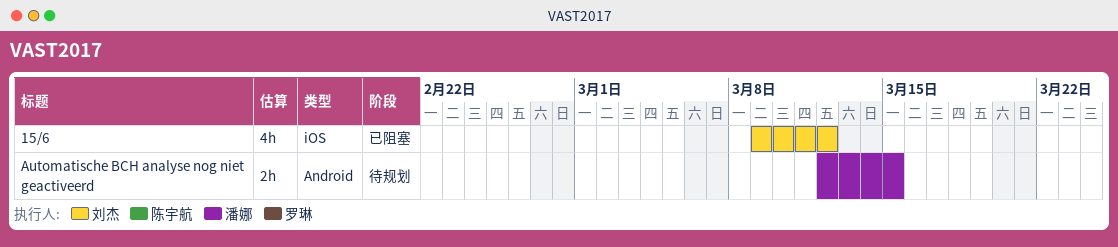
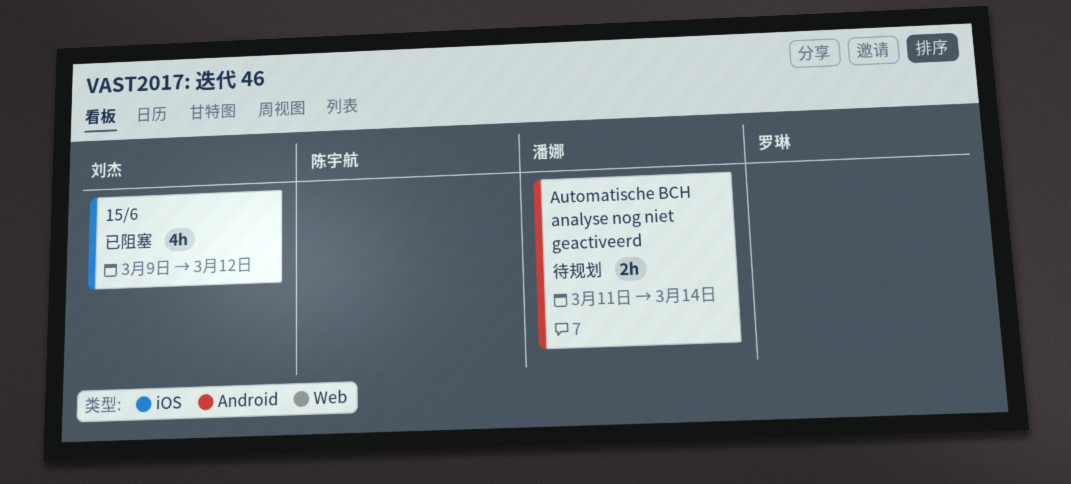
Automatische BCH analyse nog niet geactiveerd, start: Mar 12 -> Mar 11
Automatische BCH analyse nog niet geactiveerd, due: Mar 15 -> Mar 14

